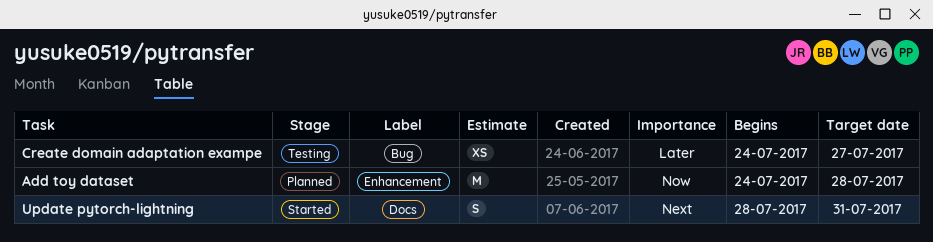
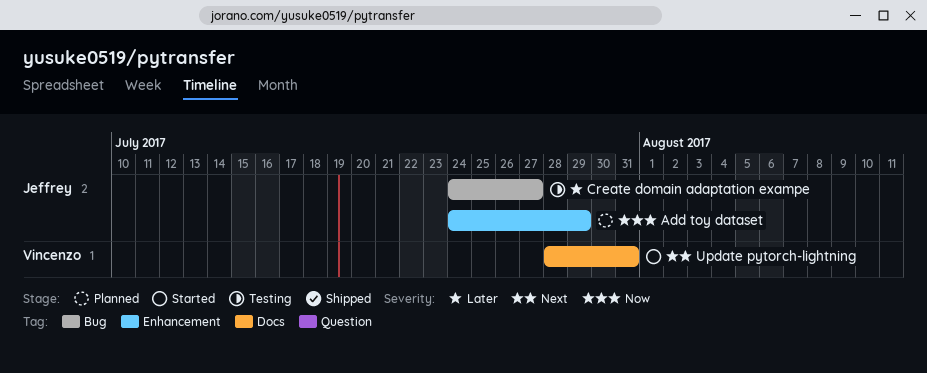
Add toy dataset, due: Jul 28 -> Jul 29

